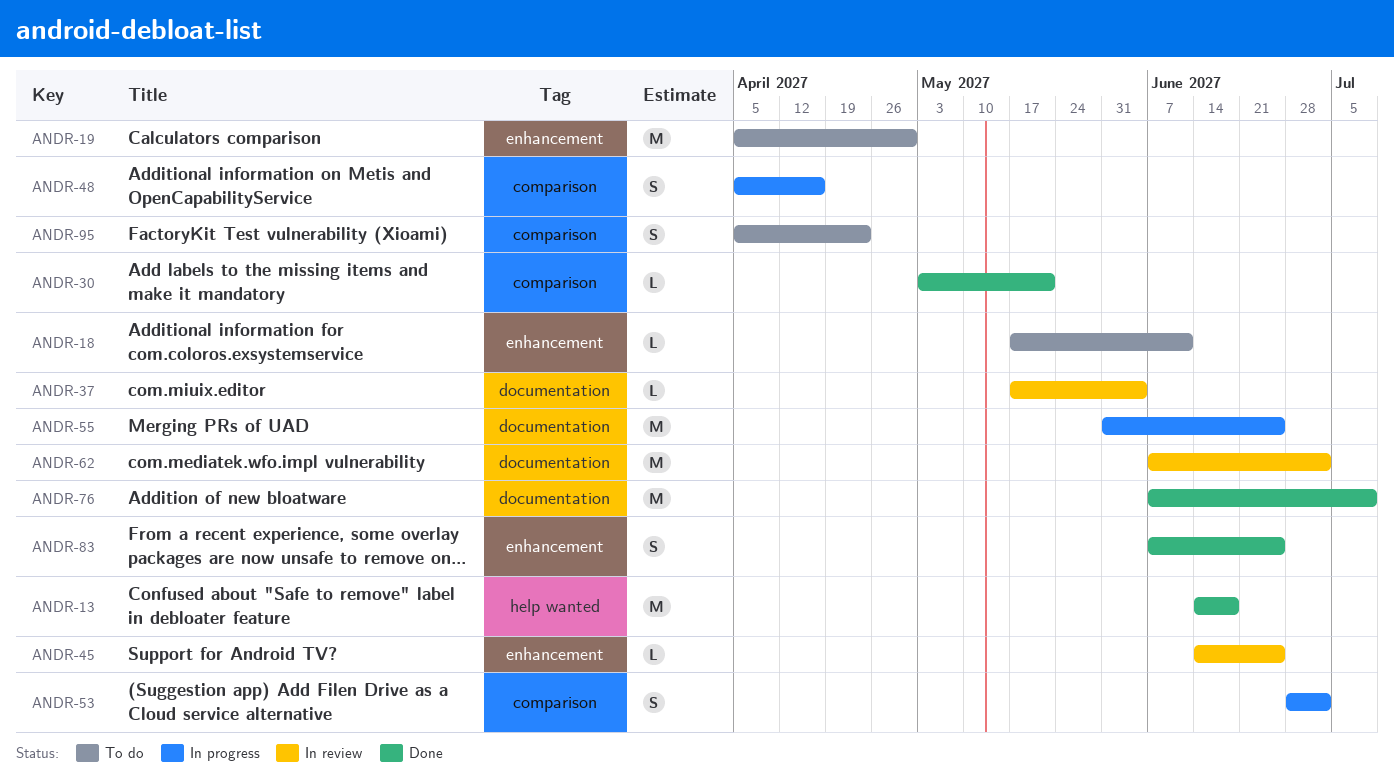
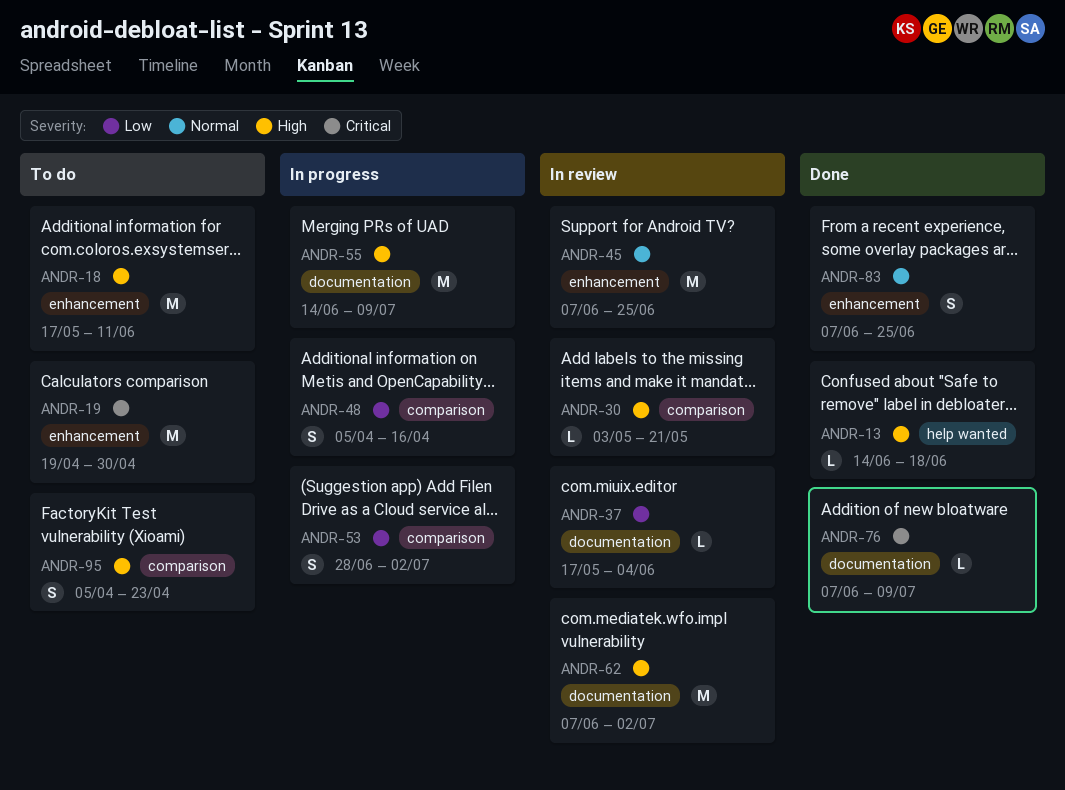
ANDR-13, estimate: M -> L
ANDR-18, estimate: L -> M
ANDR-19, start: Apr 5 -> Apr 19
ANDR-30, status: Done -> In review
ANDR-45, estimate: L -> M
ANDR-45, start: Jun 14 -> Jun 7
ANDR-55, start: May 31 -> Jun 14
ANDR-55, due: Jun 25 -> Jul 9
ANDR-76, estimate: M -> L

